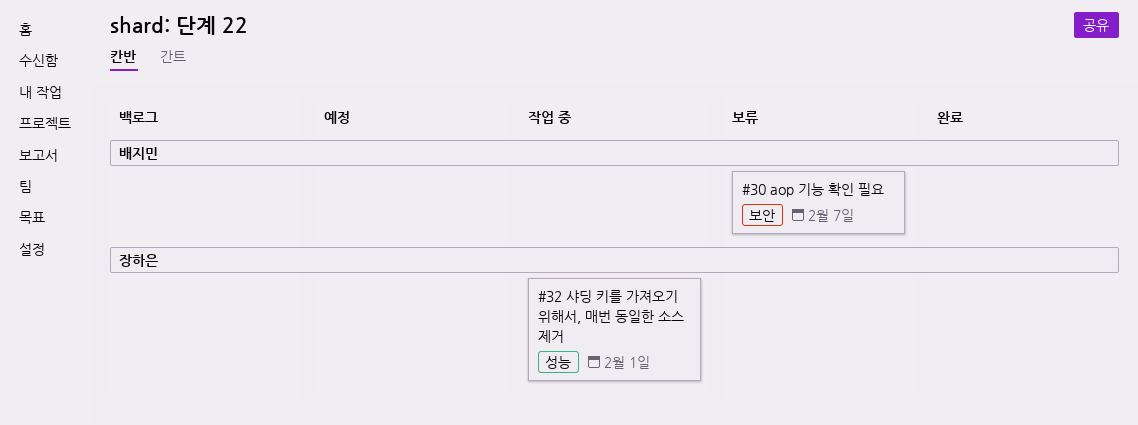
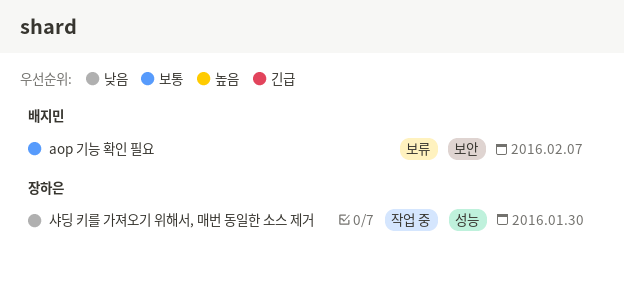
샤딩 키를 가져오기 위해서, 매번 동일한 소스 제거, due: Feb 1 -> Jan 30

